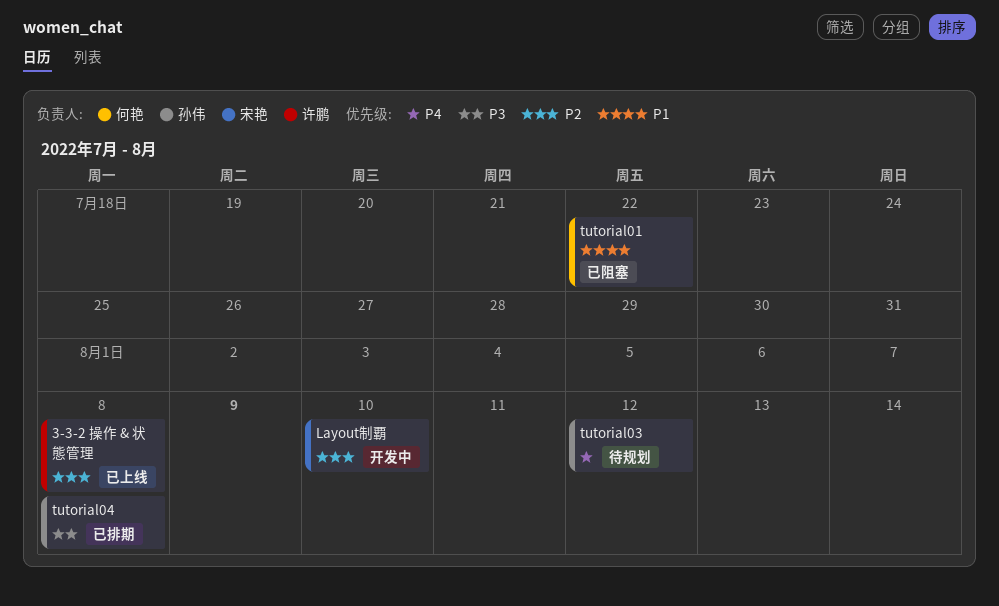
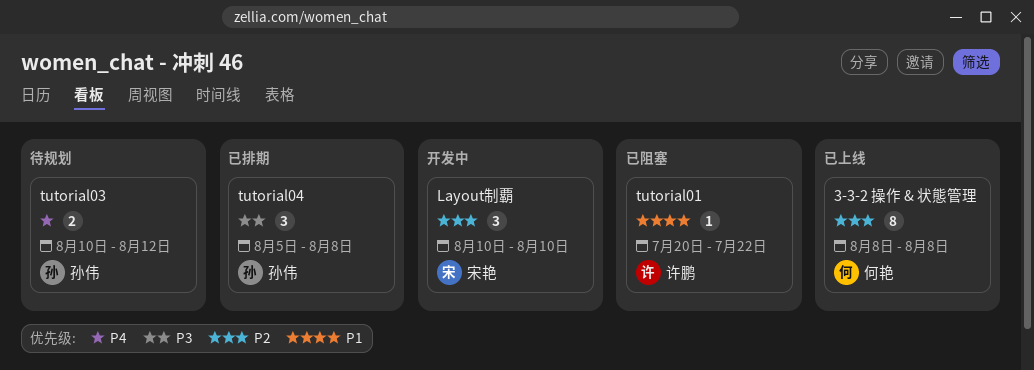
3-3-2 操作 & 状態管理, owner: 许鹏 -> 何艳
tutorial01, owner: 何艳 -> 许鹏

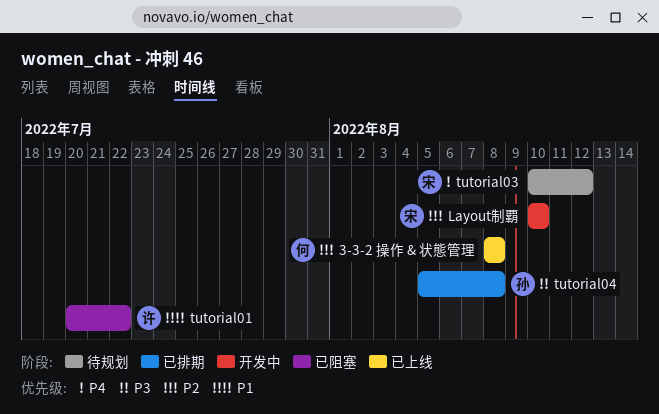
tutorial03, owner: 孙伟 -> 宋艳

